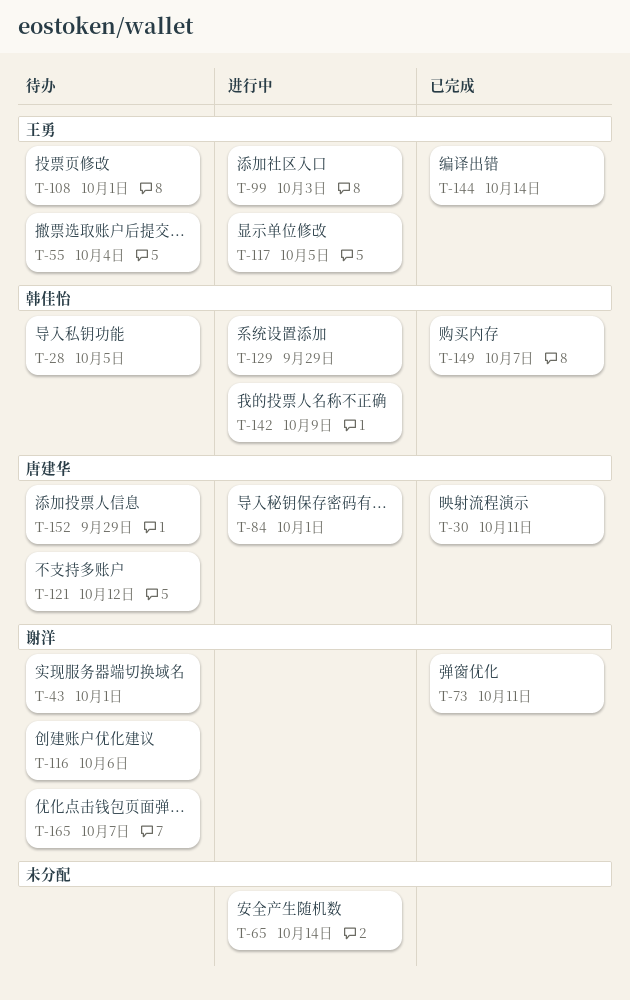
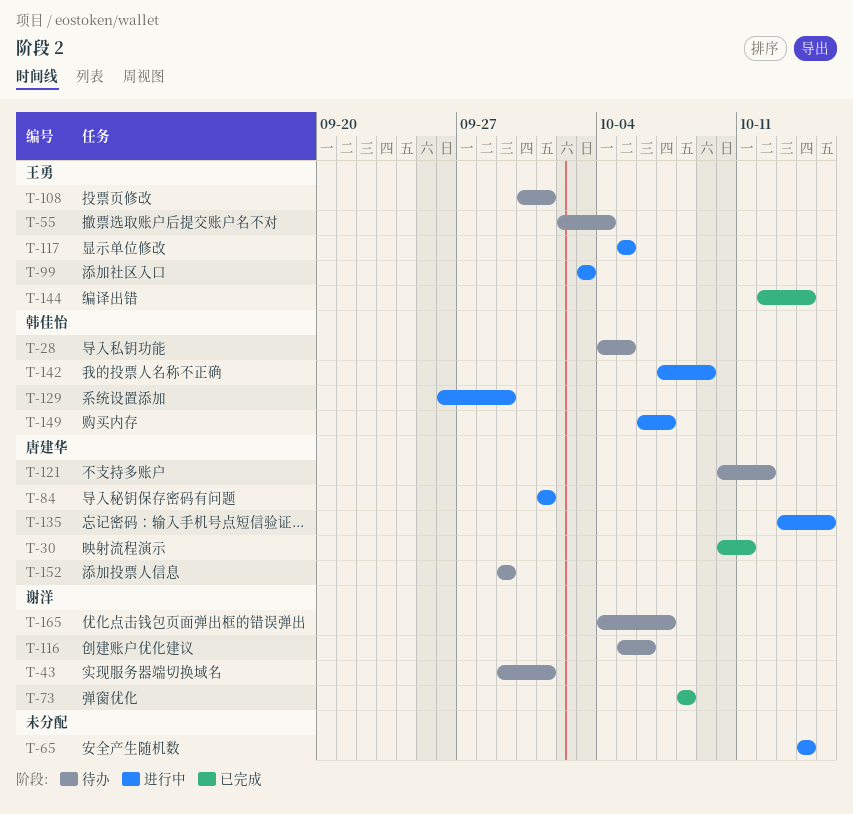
T-73, due: Oct 11 -> Oct 8
T-135: none -> present
T-149, status: 已完成 -> 进行中

